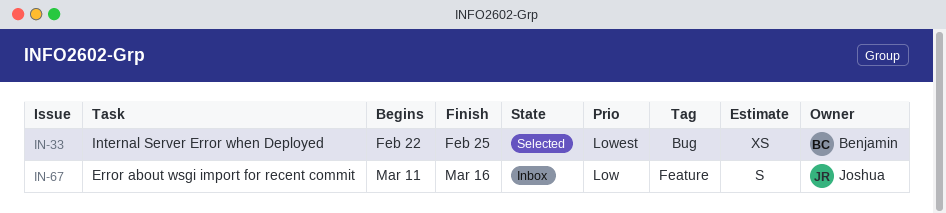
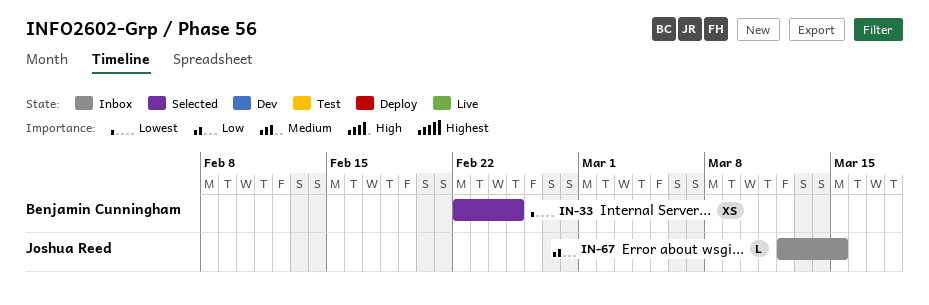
IN-67, estimate: S -> L
IN-67, start: Mar 11 -> Mar 12
IN-67, due: Mar 16 -> Mar 15

